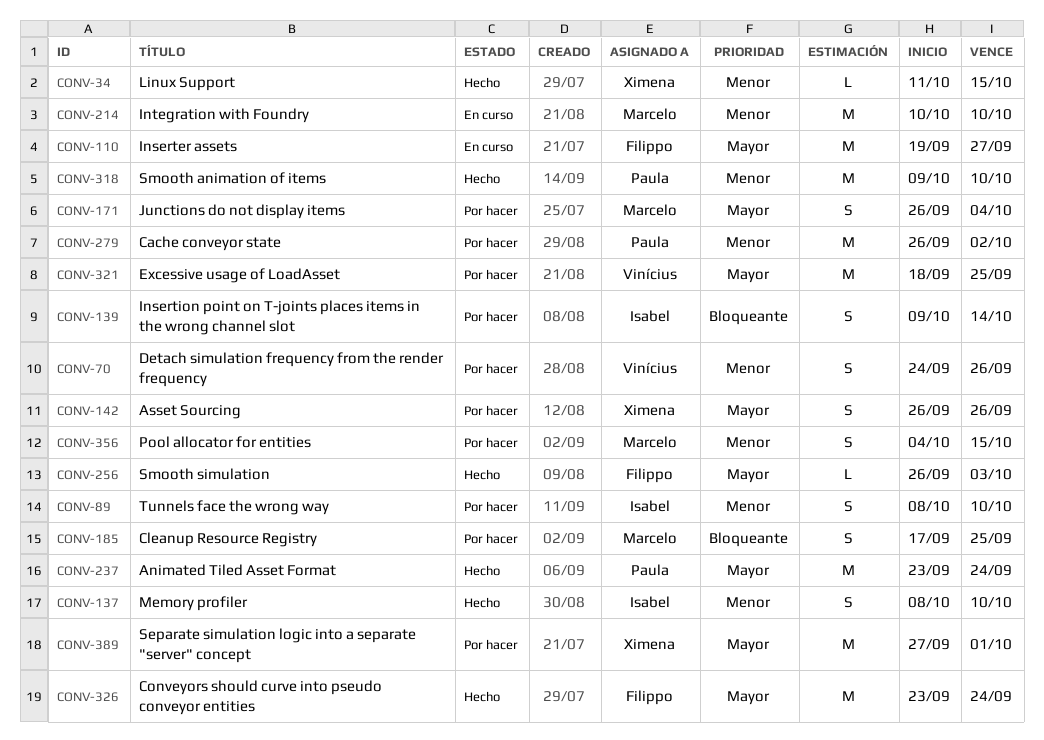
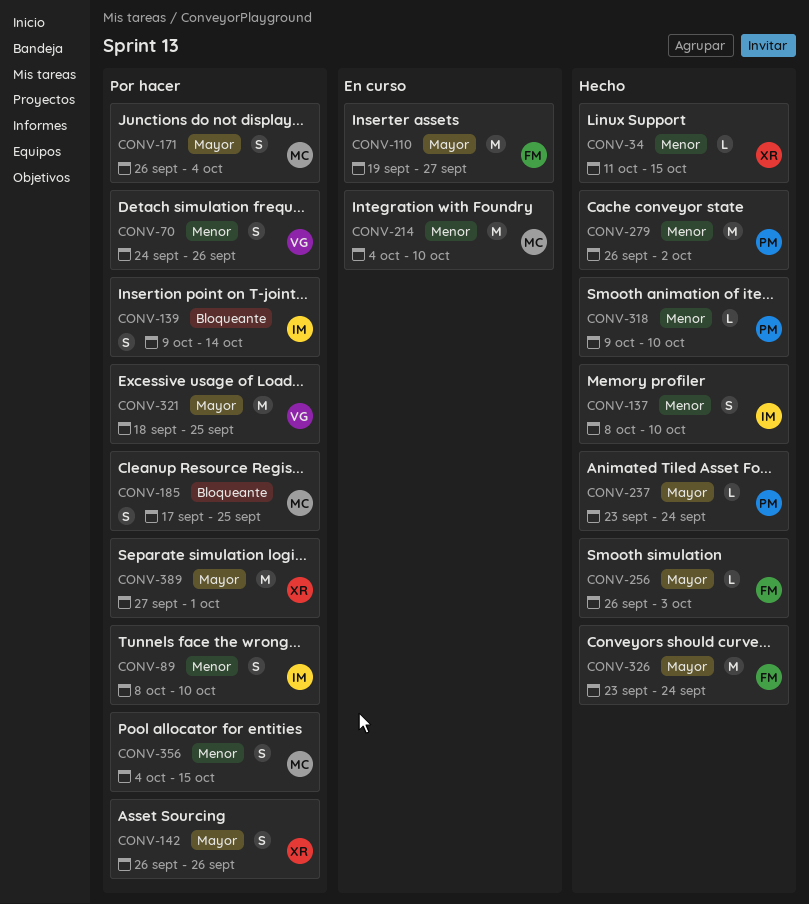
CONV-214, start: Oct 10 -> Oct 4
CONV-237, estimate: M -> L
CONV-279, status: Por hacer -> Hecho
CONV-318, estimate: M -> L

